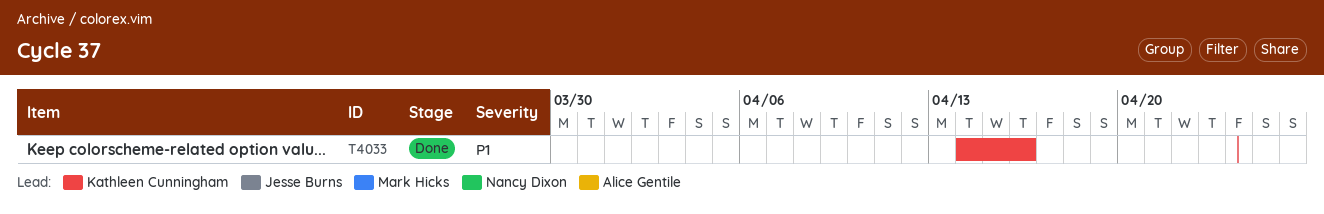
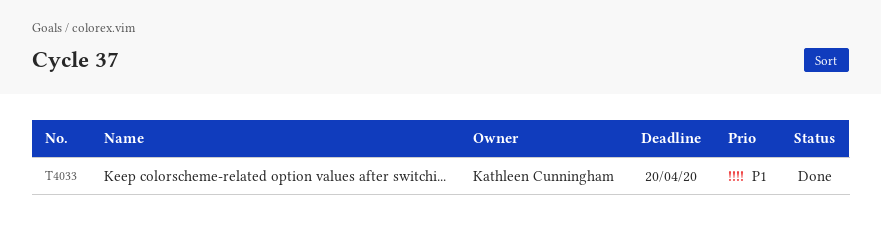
T4033, due: Apr 16 -> Apr 20

